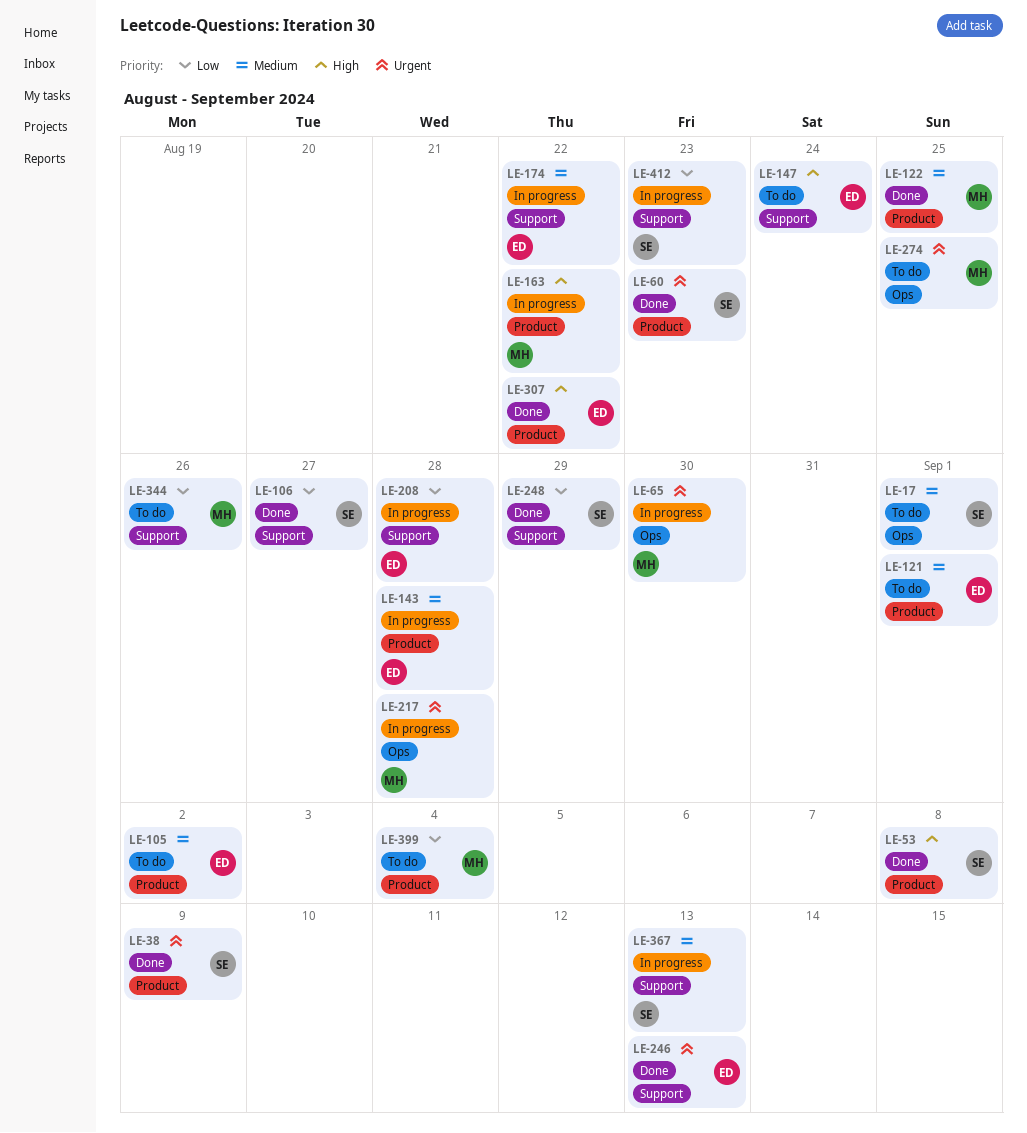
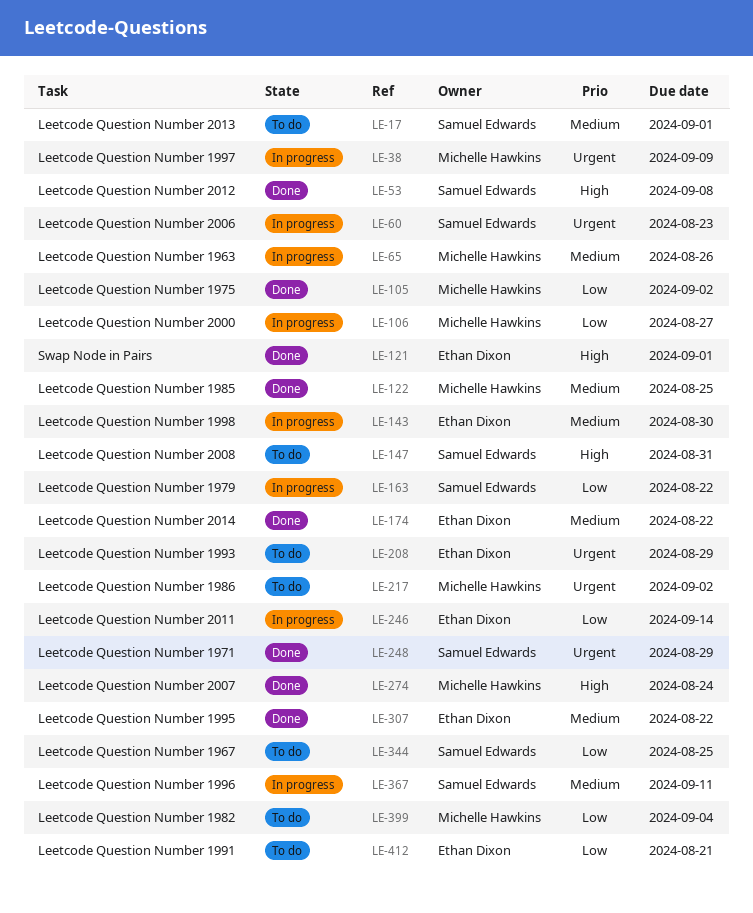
LE-38, status: Done -> In progress
LE-38, owner: Samuel Edwards -> Michelle Hawkins
LE-60, status: Done -> In progress
LE-65, priority: Urgent -> Medium
LE-65, due: Aug 30 -> Aug 26
LE-105, status: To do -> Done
LE-105, owner: Ethan Dixon -> Michelle Hawkins
LE-105, priority: Medium -> Low
LE-106, status: Done -> In progress
LE-106, owner: Samuel Edwards -> Michelle Hawkins
LE-121, status: To do -> Done
LE-121, priority: Medium -> High
LE-143, due: Aug 28 -> Aug 30
LE-147, owner: Ethan Dixon -> Samuel Edwards
LE-147, due: Aug 24 -> Aug 31
LE-163, owner: Michelle Hawkins -> Samuel Edwards
LE-163, priority: High -> Low
LE-174, status: In progress -> Done
LE-208, status: In progress -> To do
LE-208, priority: Low -> Urgent
LE-208, due: Aug 28 -> Aug 29
LE-217, status: In progress -> To do
LE-217, due: Aug 28 -> Sep 2
LE-246, status: Done -> In progress
LE-246, priority: Urgent -> Low
LE-246, due: Sep 13 -> Sep 14
LE-248, priority: Low -> Urgent
LE-274, status: To do -> Done
LE-274, priority: Urgent -> High
LE-274, due: Aug 25 -> Aug 24
LE-307, priority: High -> Medium
LE-344, owner: Michelle Hawkins -> Samuel Edwards
LE-344, due: Aug 26 -> Aug 25
LE-367, due: Sep 13 -> Sep 11
LE-412, status: In progress -> To do
LE-412, owner: Samuel Edwards -> Ethan Dixon
LE-412, due: Aug 23 -> Aug 21

